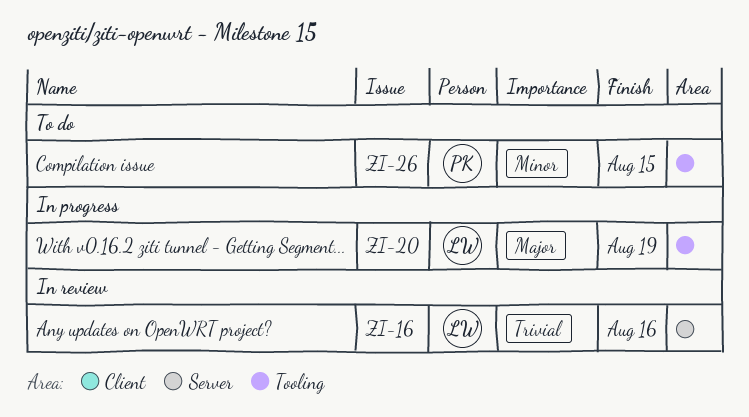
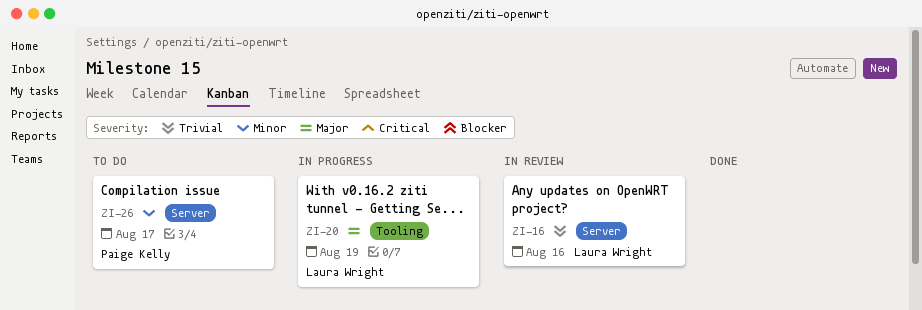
ZI-26, label: Tooling -> Server
ZI-26, due: Aug 15 -> Aug 17

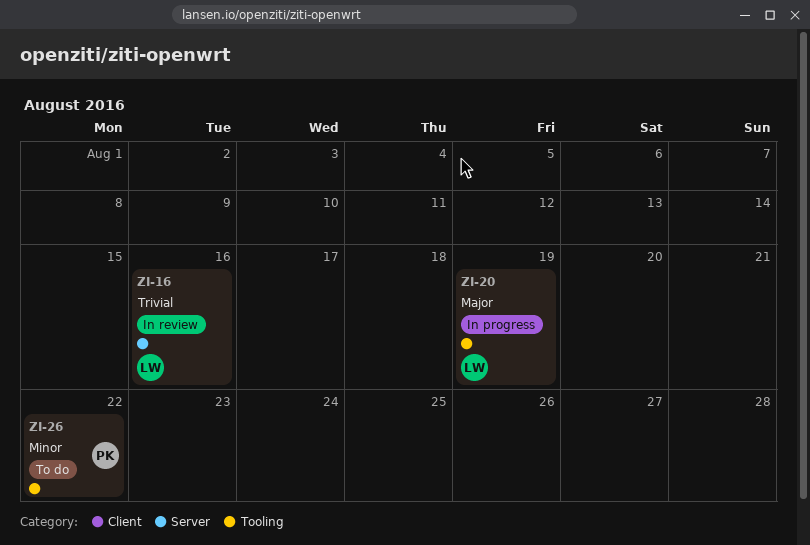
ZI-26, label: Server -> Tooling
ZI-26, due: Aug 17 -> Aug 22

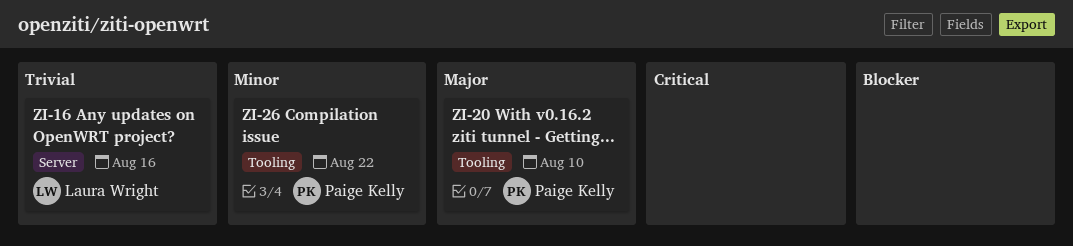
ZI-20, owner: Laura Wright -> Paige Kelly
ZI-20, due: Aug 19 -> Aug 10

